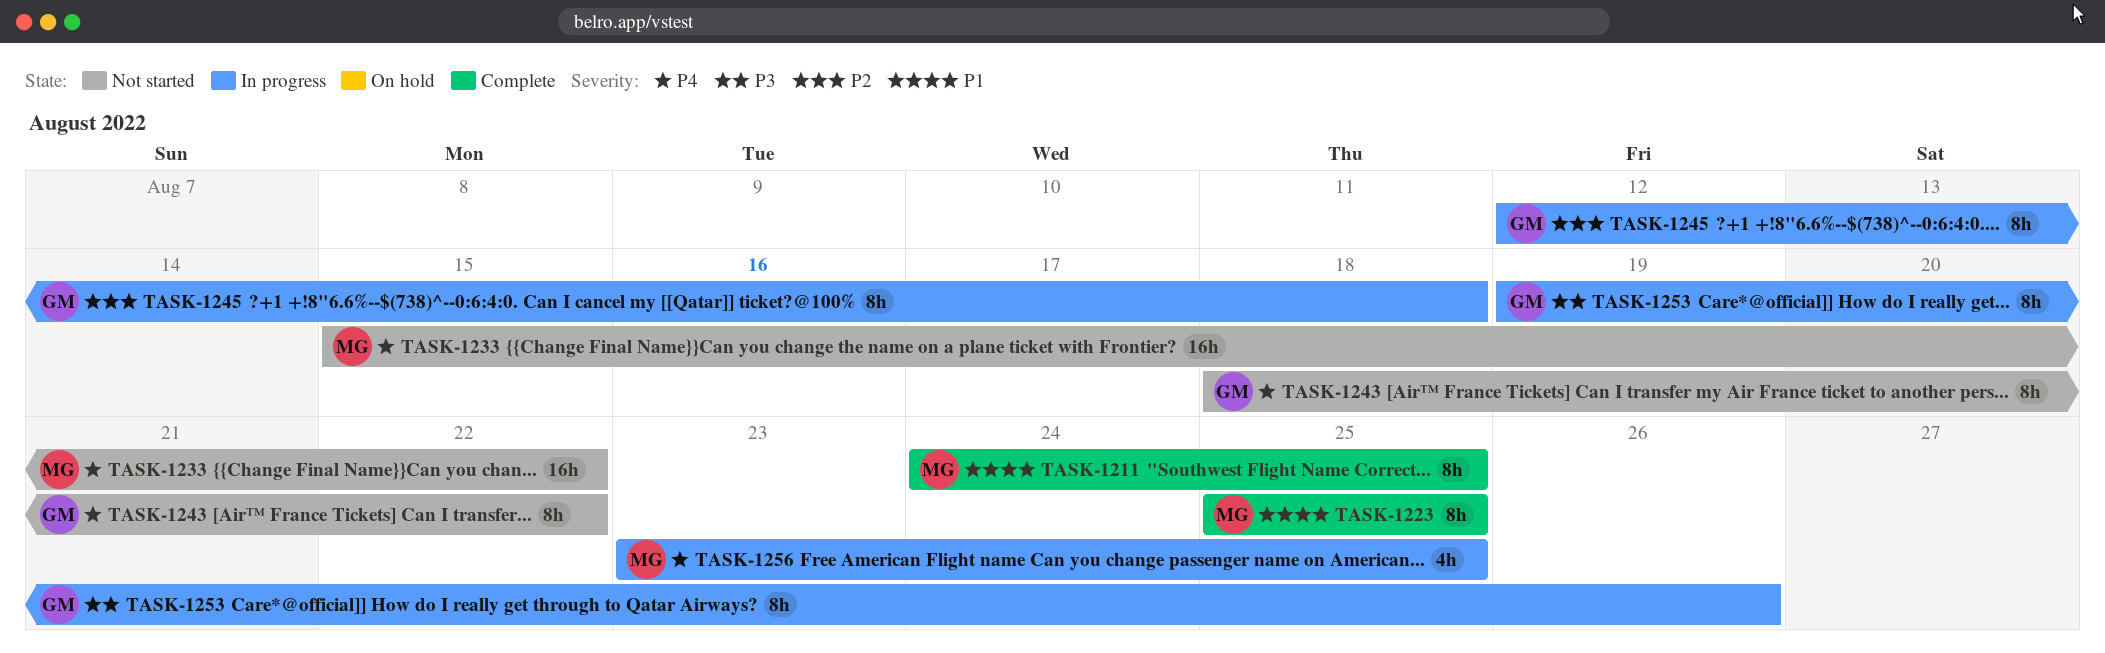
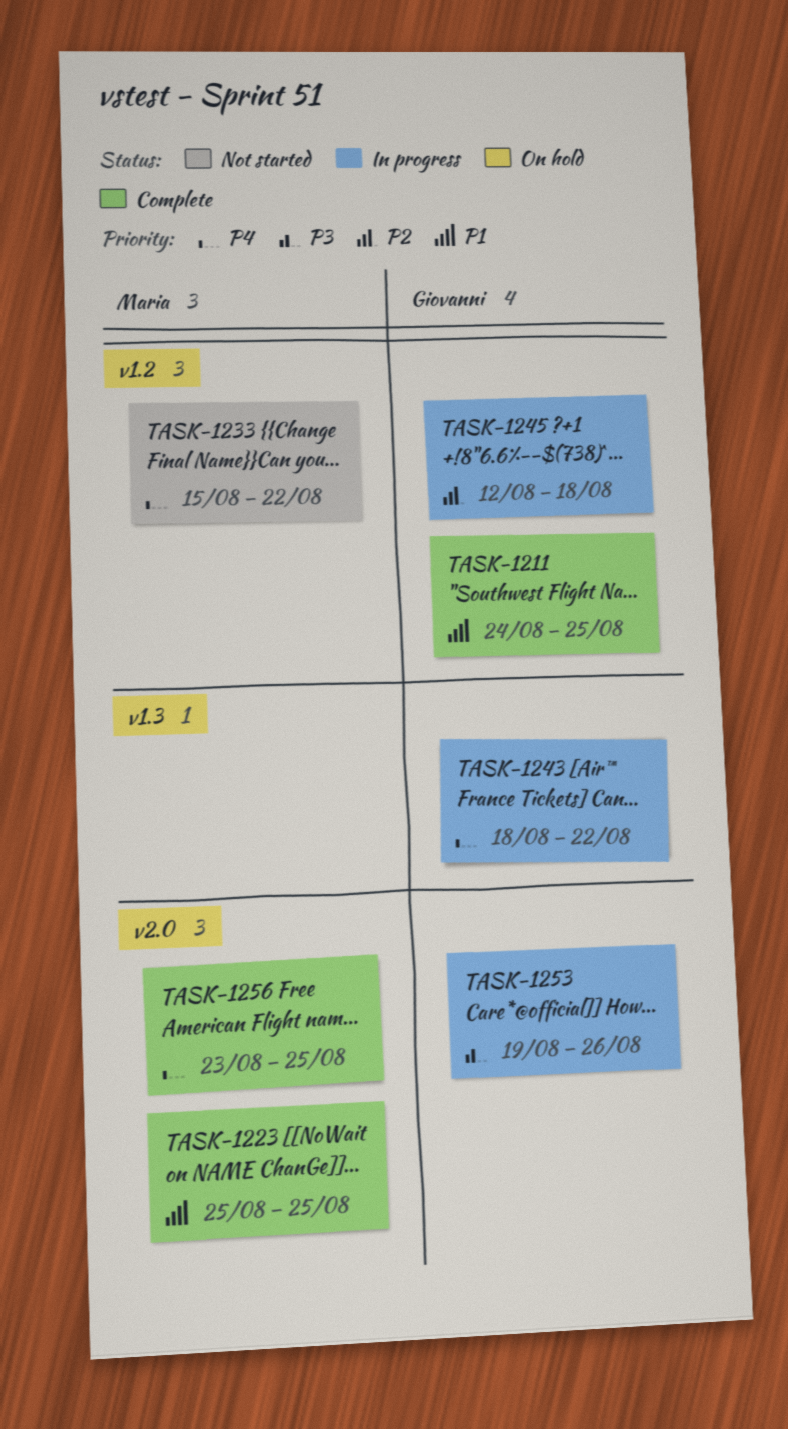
TASK-1211, owner: Maria -> Giovanni
TASK-1243, status: Not started -> In progress
TASK-1256, status: In progress -> Complete

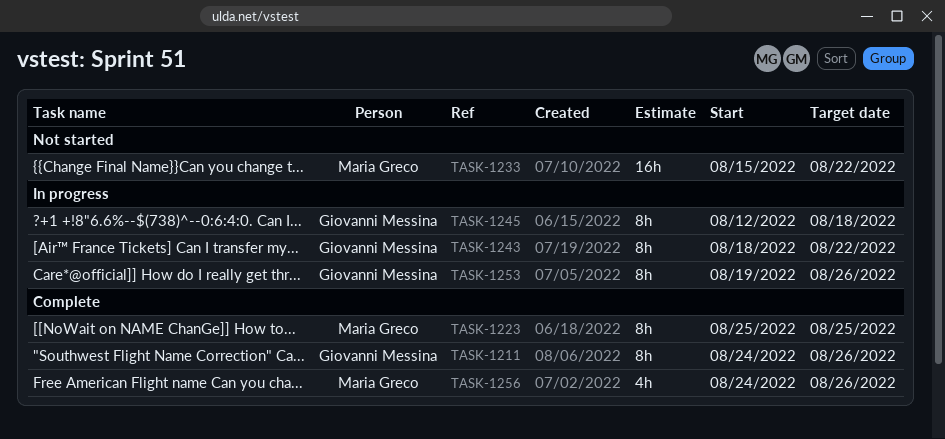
TASK-1211, due: Aug 25 -> Aug 26
TASK-1256, start: Aug 23 -> Aug 24
TASK-1256, due: Aug 25 -> Aug 26

